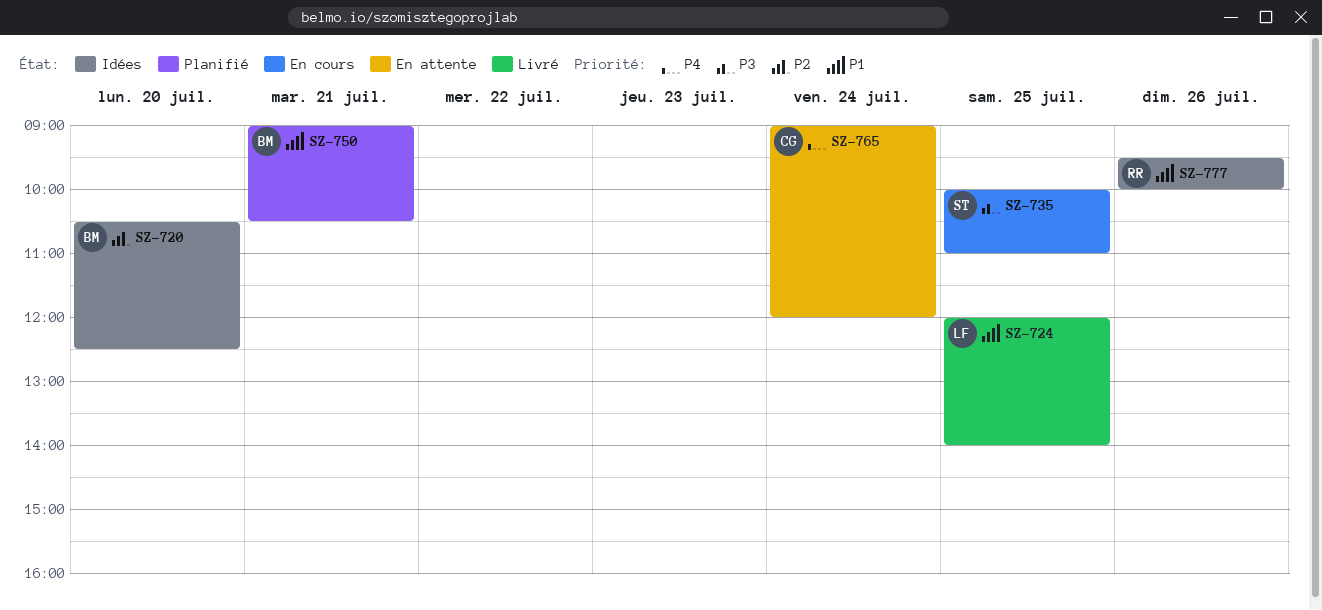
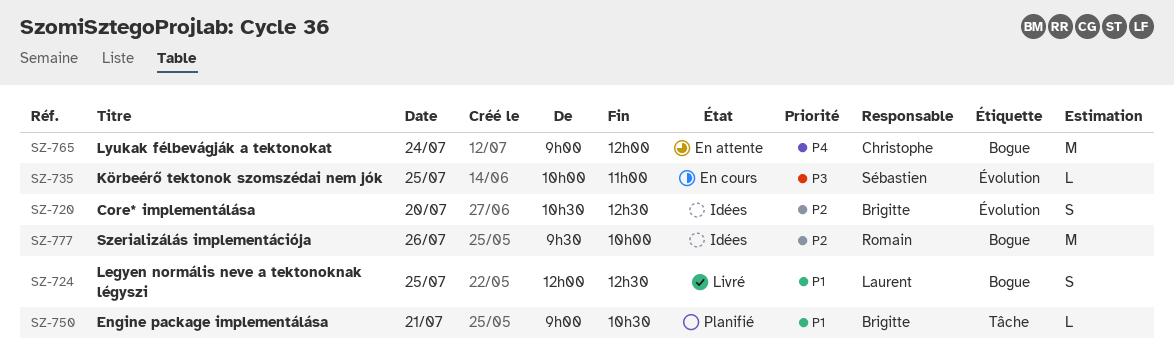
SZ-724, ends: 14:00 -> 12:30
SZ-777, priority: P1 -> P2

